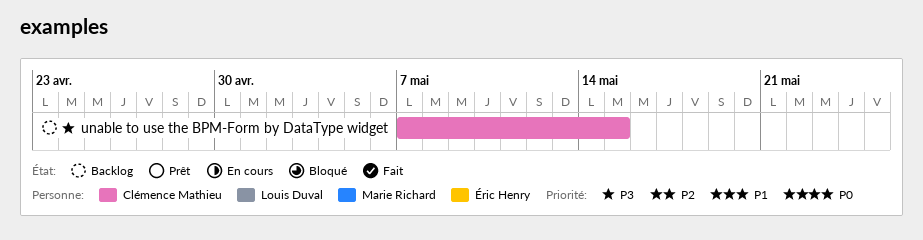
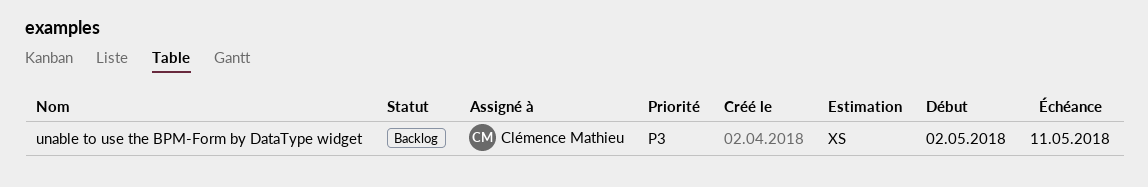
unable to use the BPM-Form by DataType widget, start: May 7 -> May 2
unable to use the BPM-Form by DataType widget, due: May 15 -> May 11

